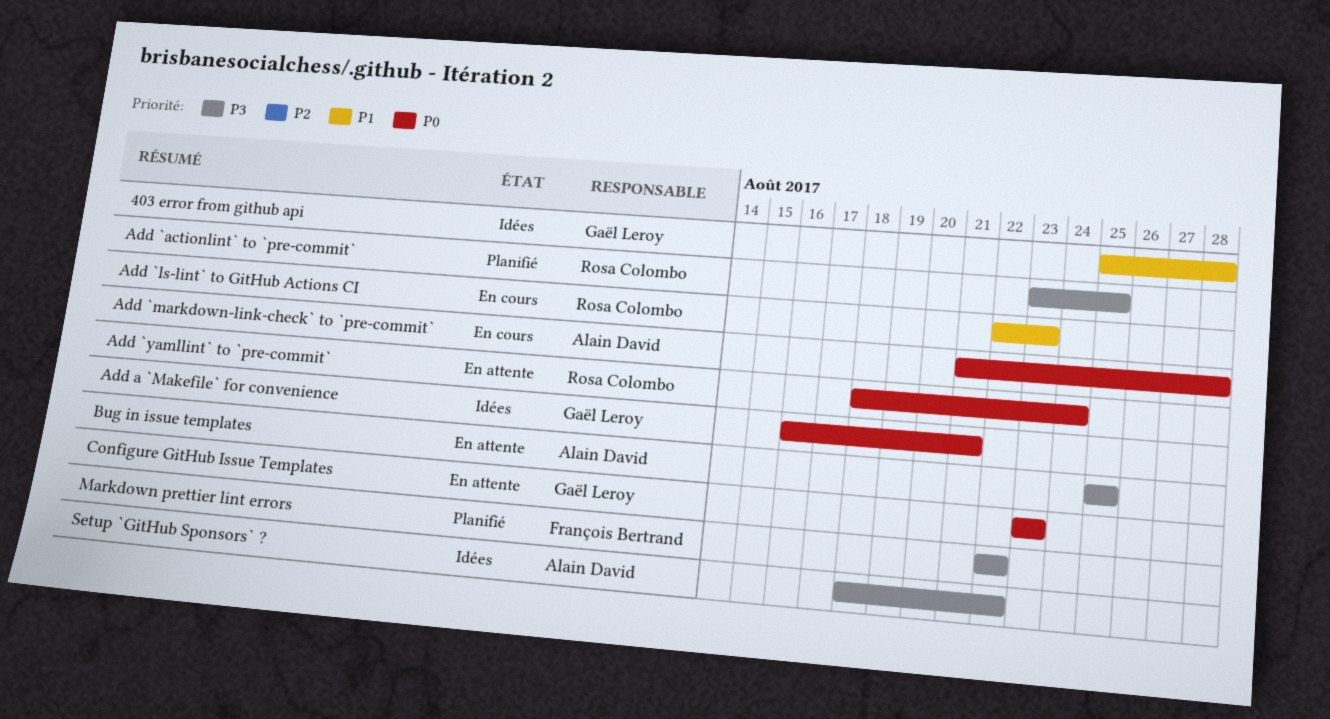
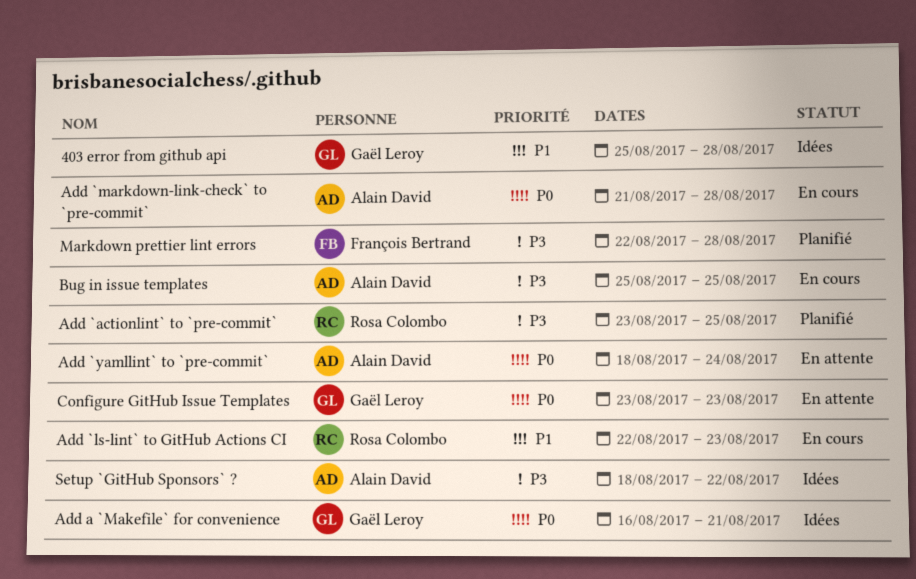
Add `yamllint` to `pre-commit`, owner: Rosa Colombo -> Alain David
Bug in issue templates, status: En attente -> En cours
Markdown prettier lint errors, due: Aug 22 -> Aug 28

